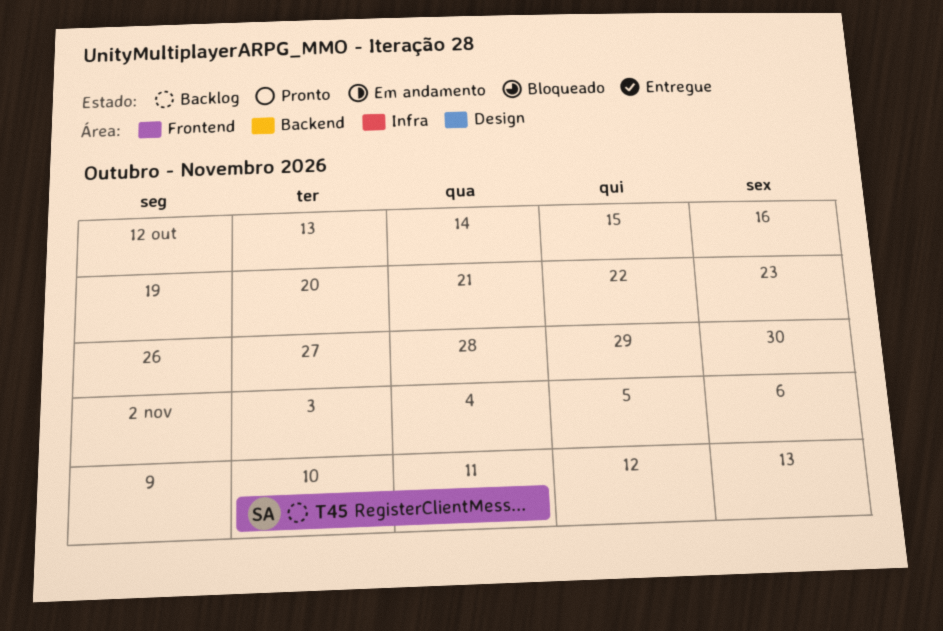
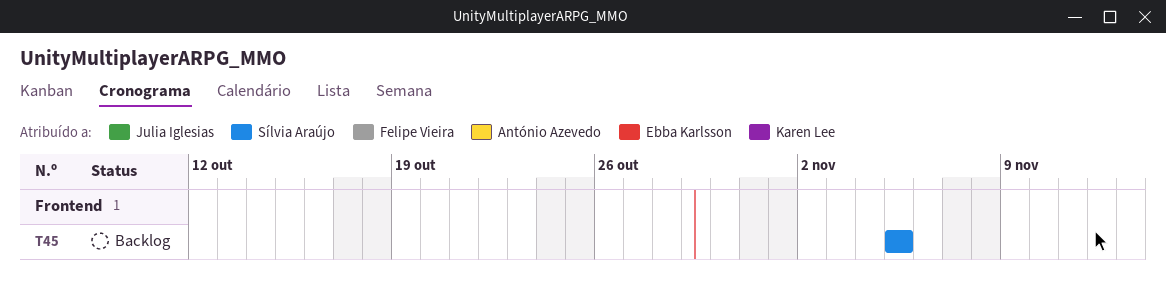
T45, start: Nov 10 -> Nov 5
T45, due: Nov 11 -> Nov 5

